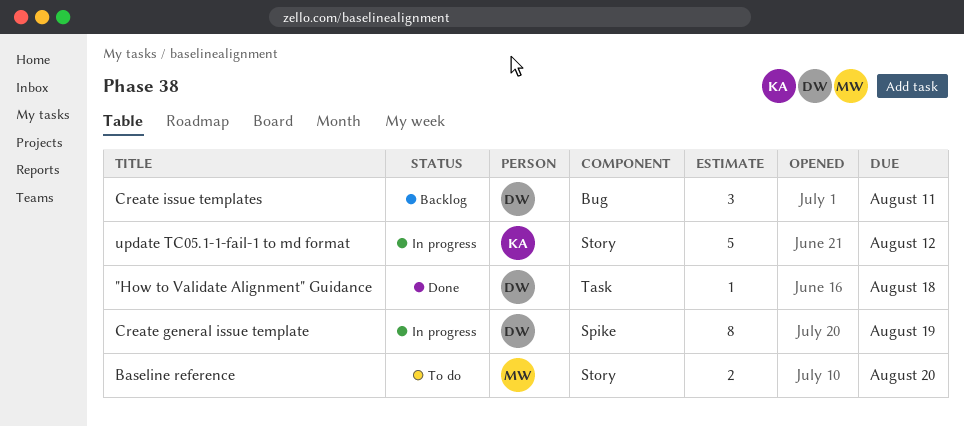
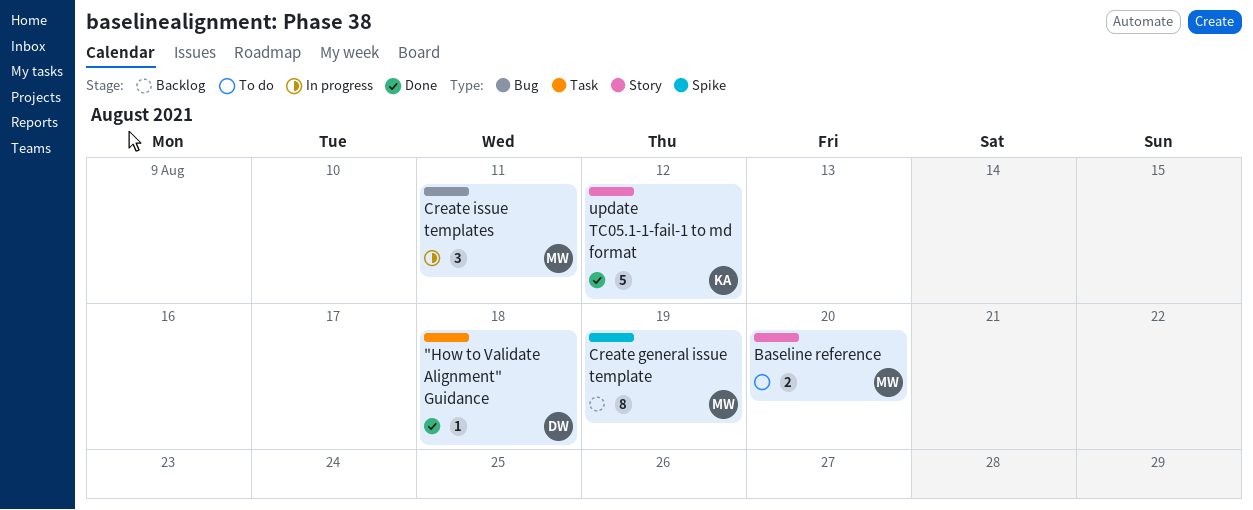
Create general issue template, status: In progress -> Backlog
Create general issue template, owner: DW -> MW
Create issue templates, status: Backlog -> In progress
Create issue templates, owner: DW -> MW
update TC05.1-1-fail-1 to md format, status: In progress -> Done

